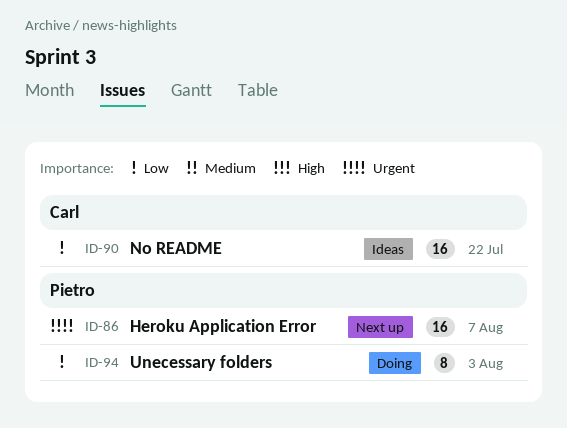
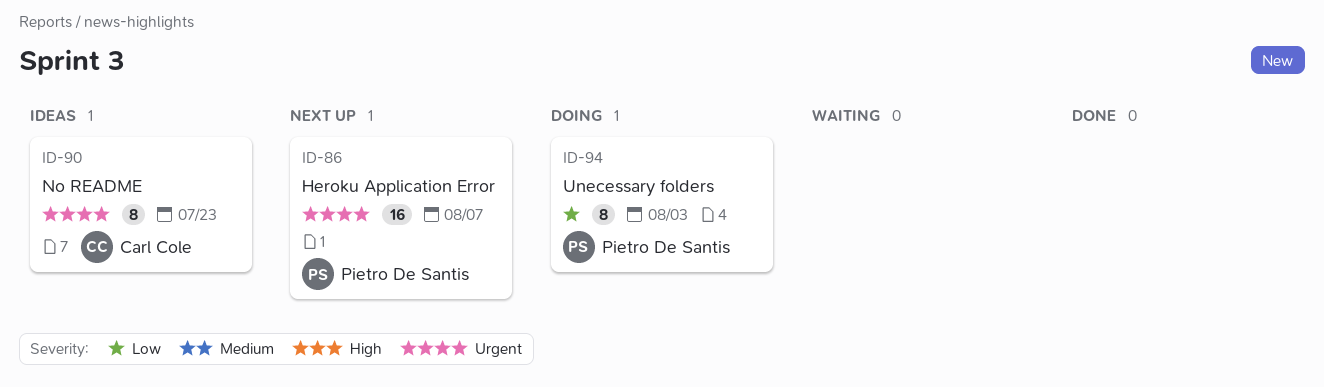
ID-90, priority: Low -> Urgent
ID-90, estimate: 16 -> 8
ID-90, due: Jul 22 -> Jul 23

